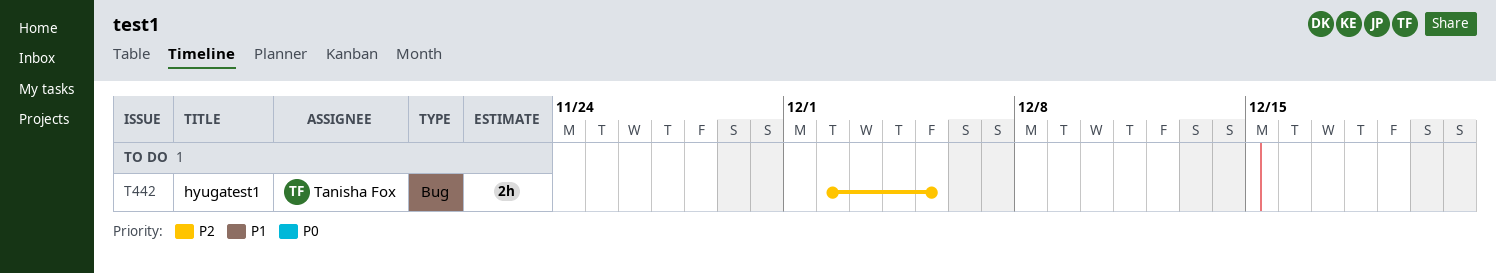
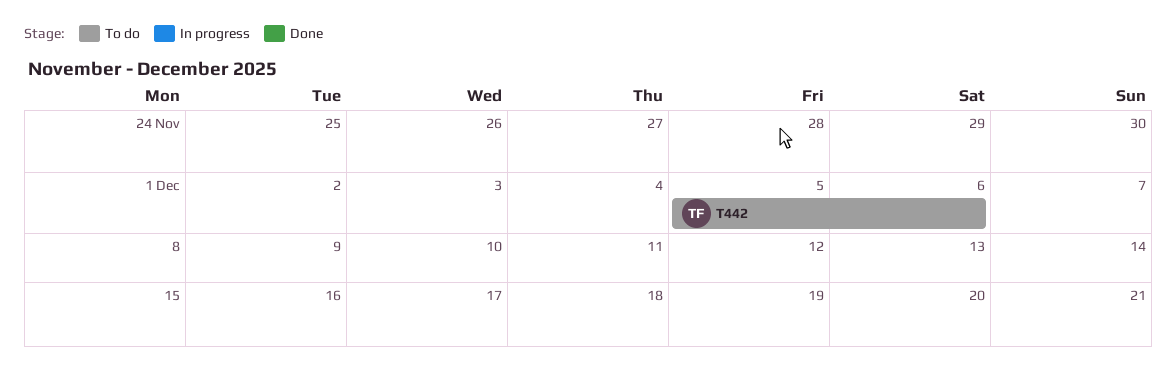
T442, start: Dec 2 -> Dec 5
T442, due: Dec 5 -> Dec 6

